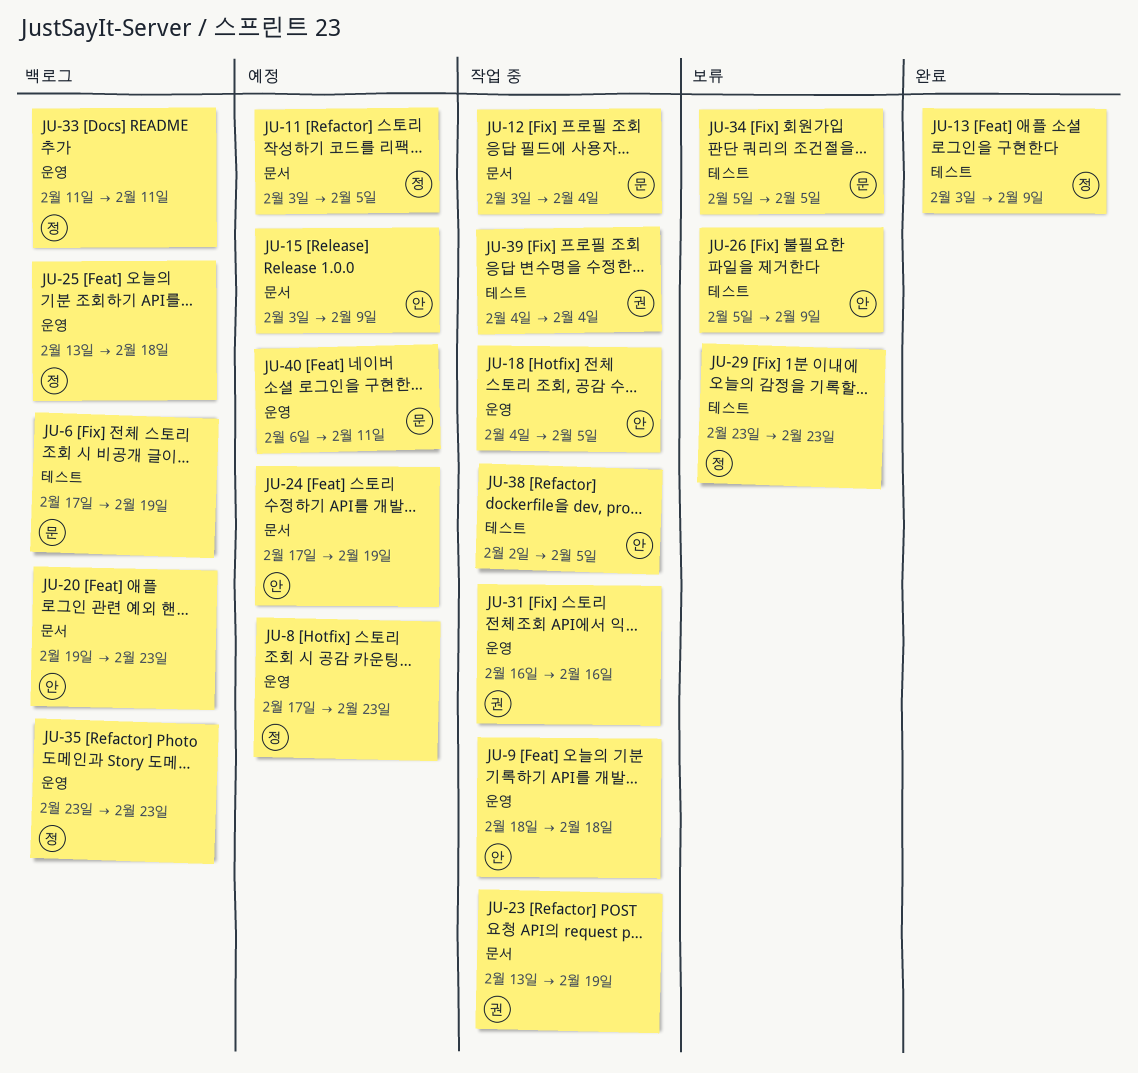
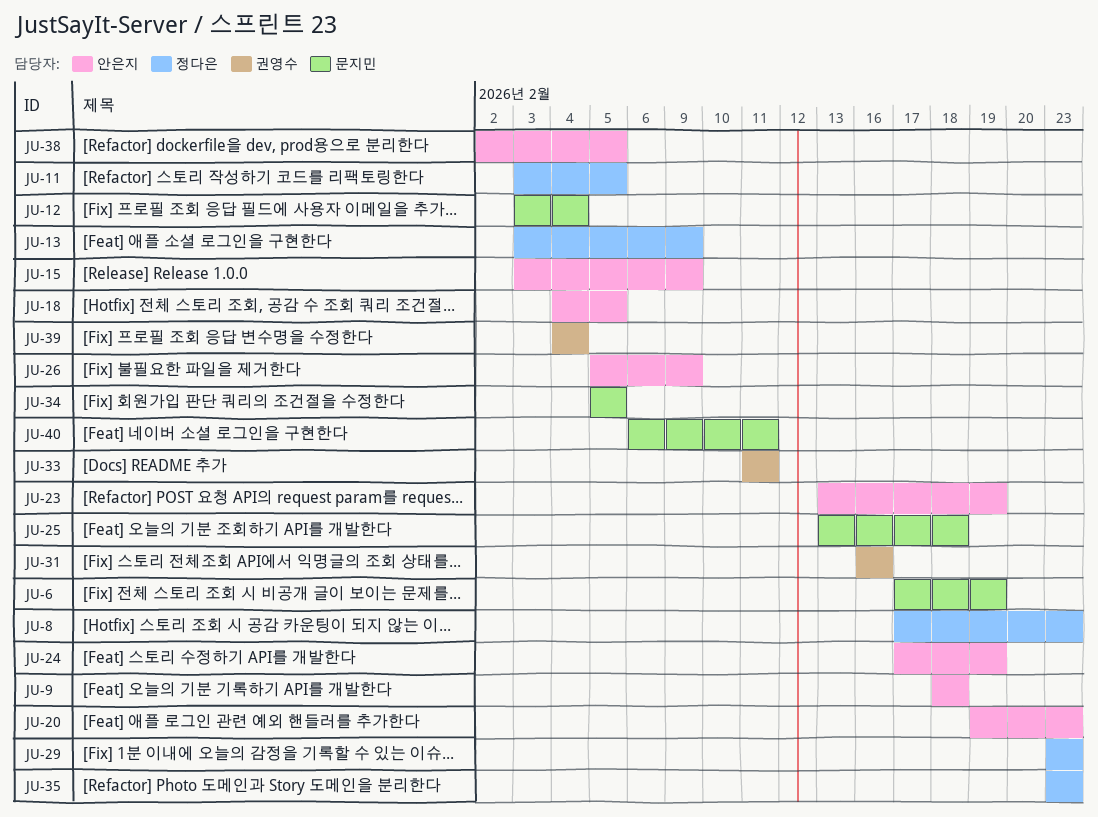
JU-23, owner: 권영수 -> 안은지
JU-25, owner: 정다은 -> 문지민
JU-33, owner: 정다은 -> 권영수

